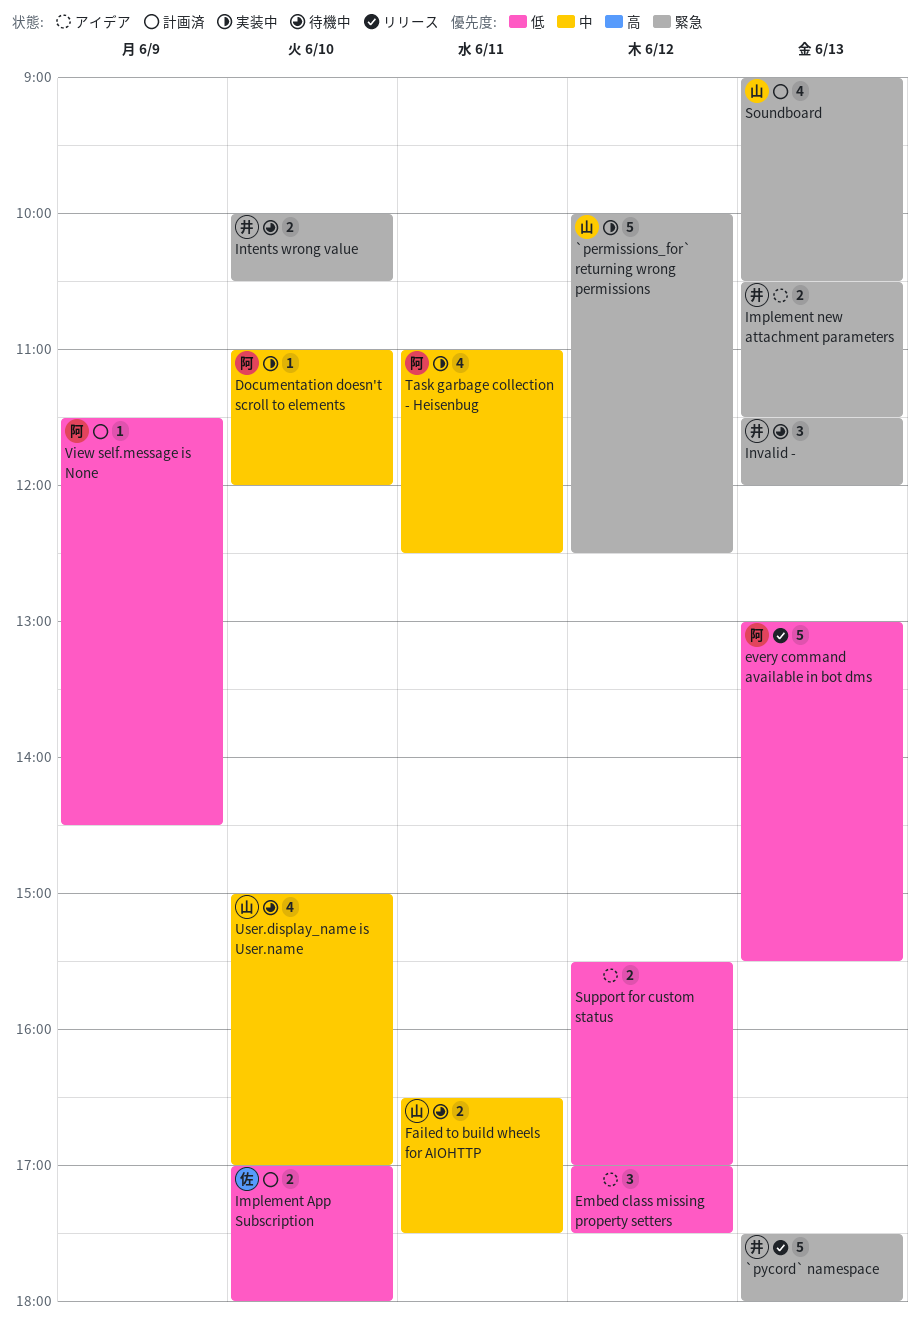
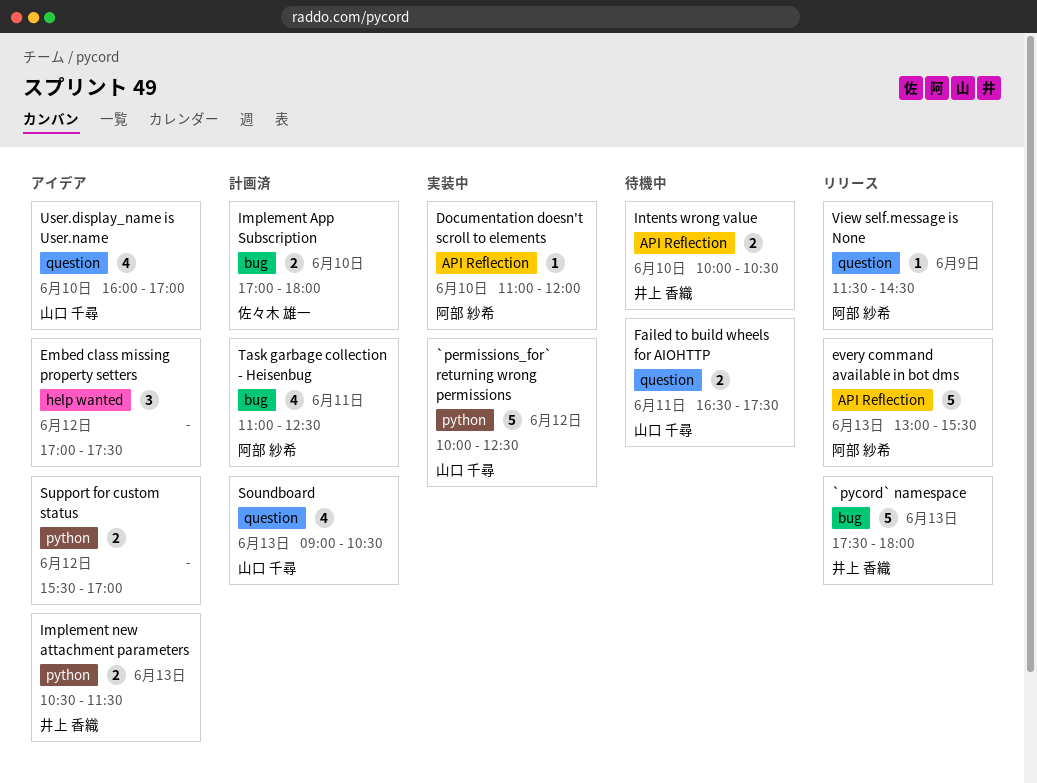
Invalid -: present -> none
Task garbage collection - Heisenbug, status: 実装中 -> 計画済
User.display_name is User.name, status: 待機中 -> アイデア
User.display_name is User.name, begins: 15:00 -> 16:00
View self.message is None, status: 計画済 -> リリース

